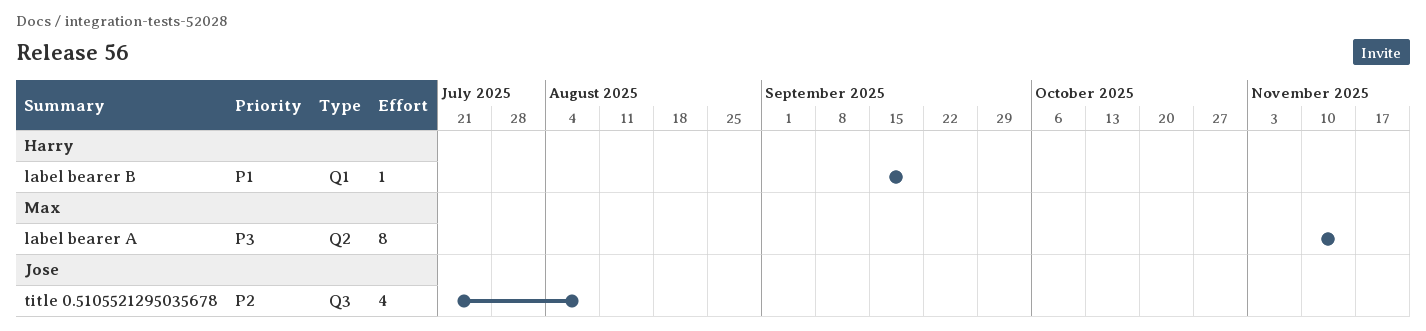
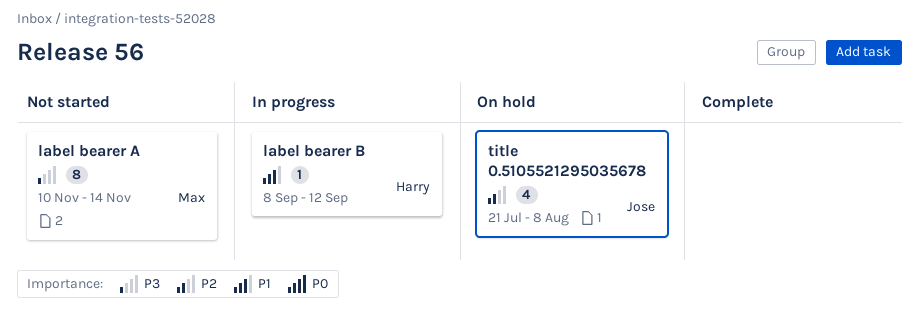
label bearer B, start: Sep 15 -> Sep 8
label bearer B, due: Sep 19 -> Sep 12

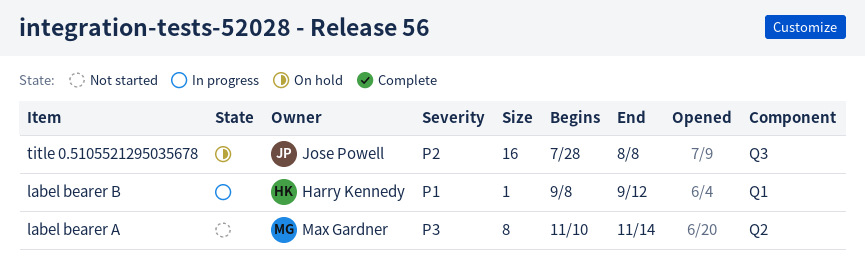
title 0.5105521295035678, estimate: 4 -> 16
title 0.5105521295035678, start: Jul 21 -> Jul 28

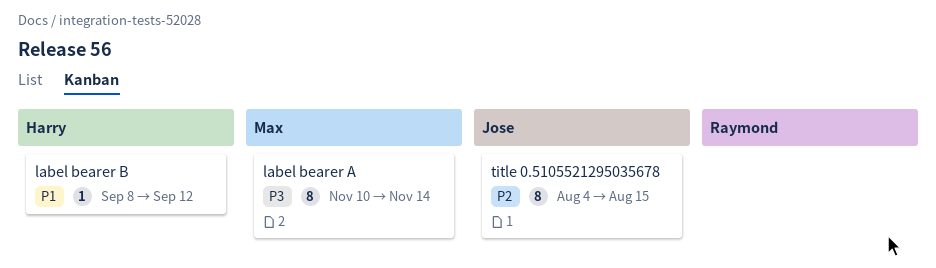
title 0.5105521295035678, estimate: 16 -> 8
title 0.5105521295035678, start: Jul 28 -> Aug 4
title 0.5105521295035678, due: Aug 8 -> Aug 15

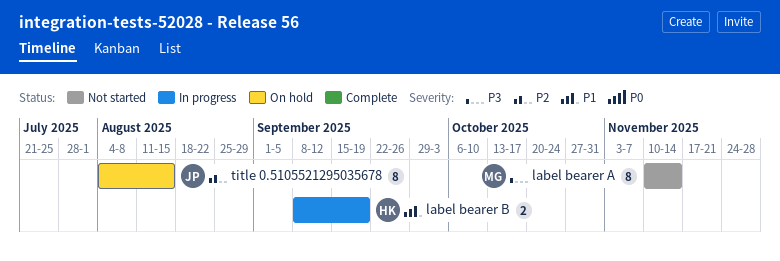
label bearer B, estimate: 1 -> 2
label bearer B, due: Sep 12 -> Sep 19

